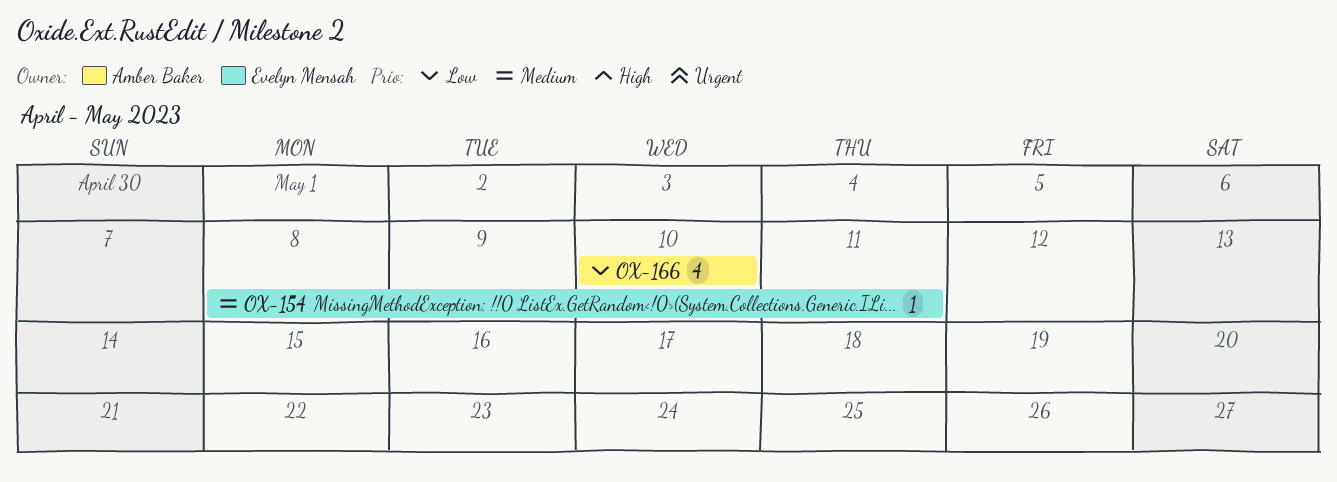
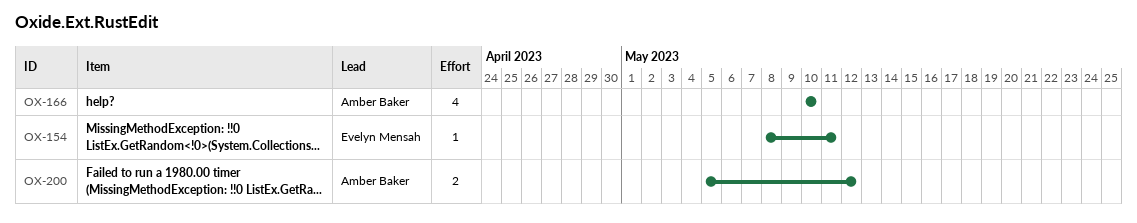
OX-200: none -> present

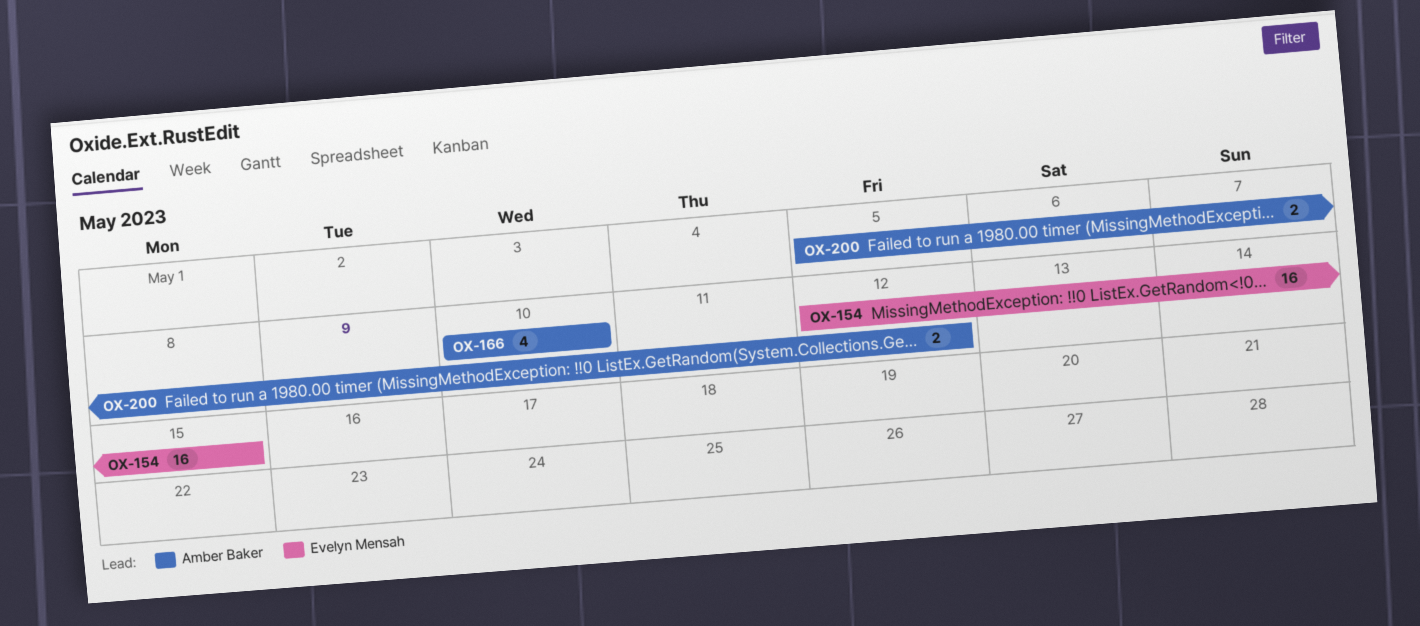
OX-154, estimate: 1 -> 16
OX-154, start: May 8 -> May 12
OX-154, due: May 11 -> May 15

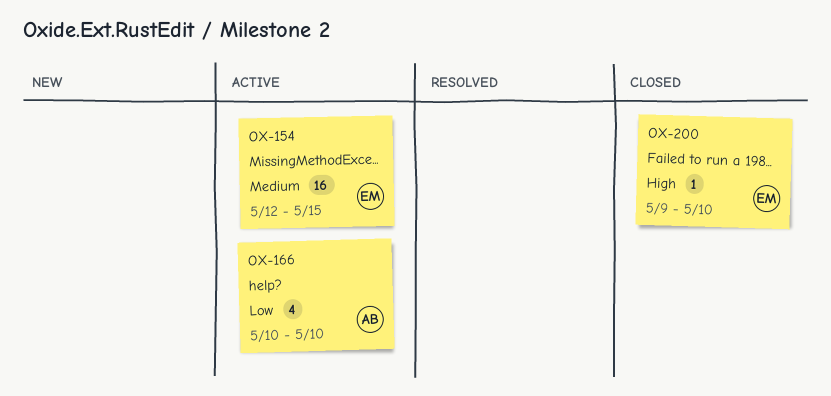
OX-200, owner: Amber Baker -> Evelyn Mensah
OX-200, estimate: 2 -> 1
OX-200, start: May 5 -> May 9
OX-200, due: May 12 -> May 10

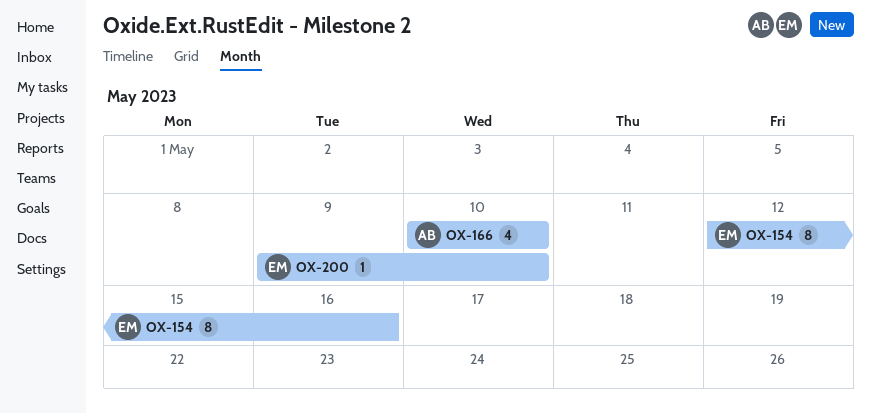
OX-154, estimate: 16 -> 8
OX-154, due: May 15 -> May 16

